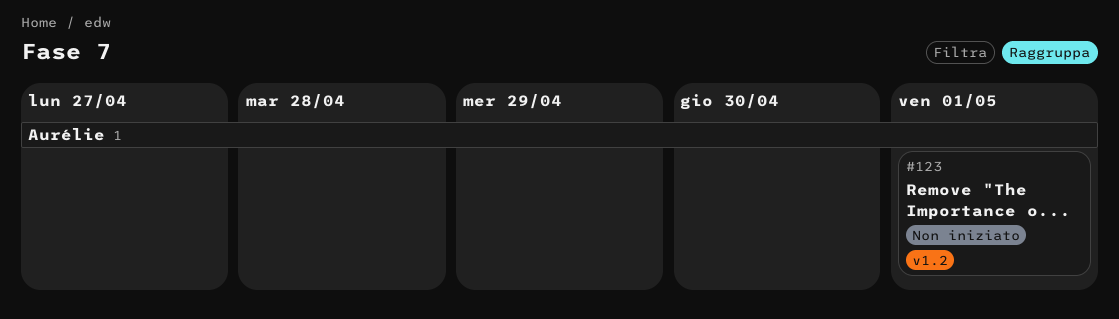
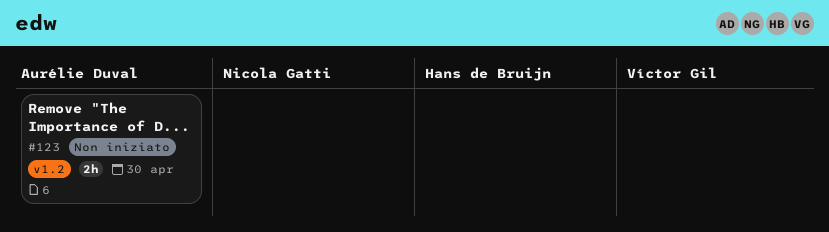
#123, due: May 1 -> Apr 30

